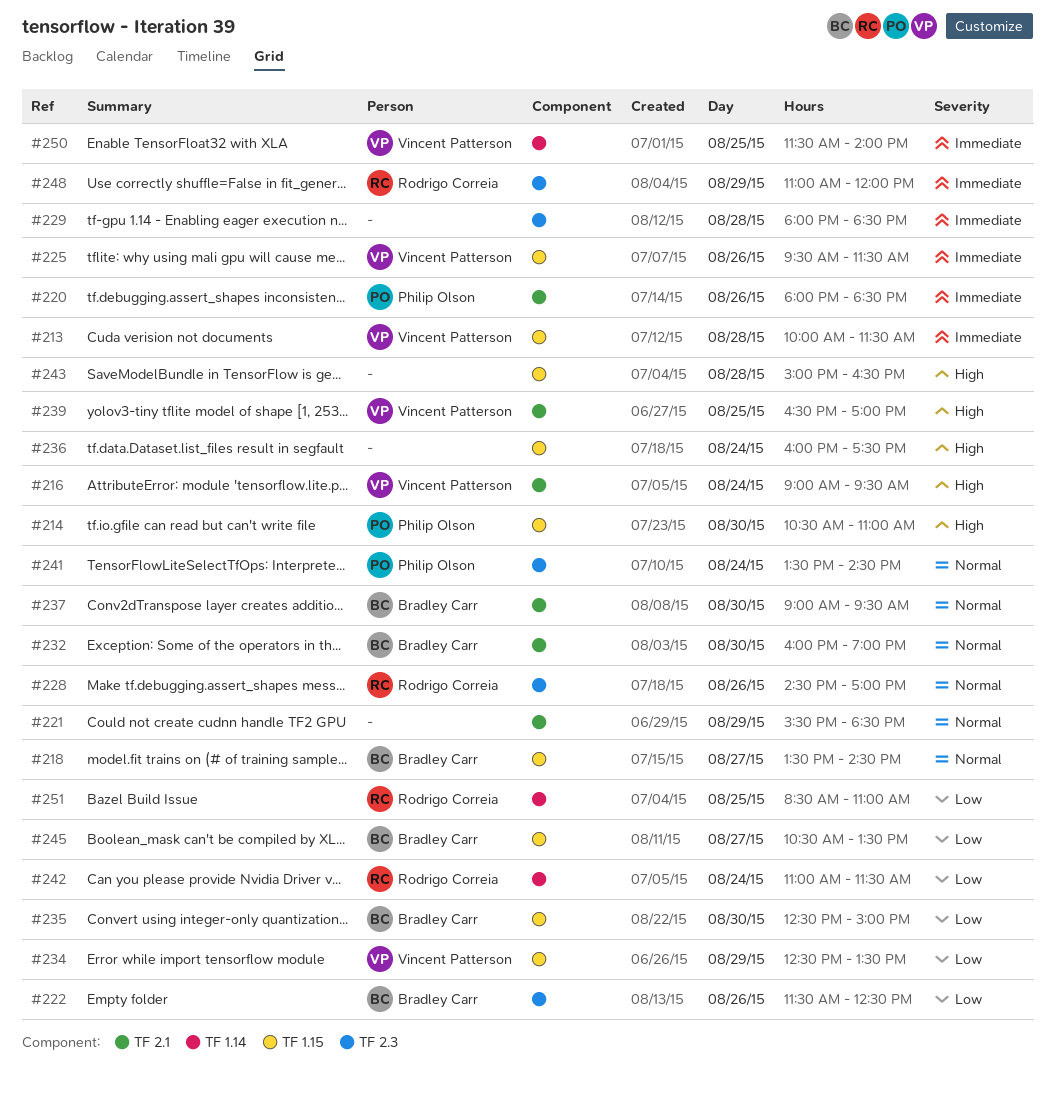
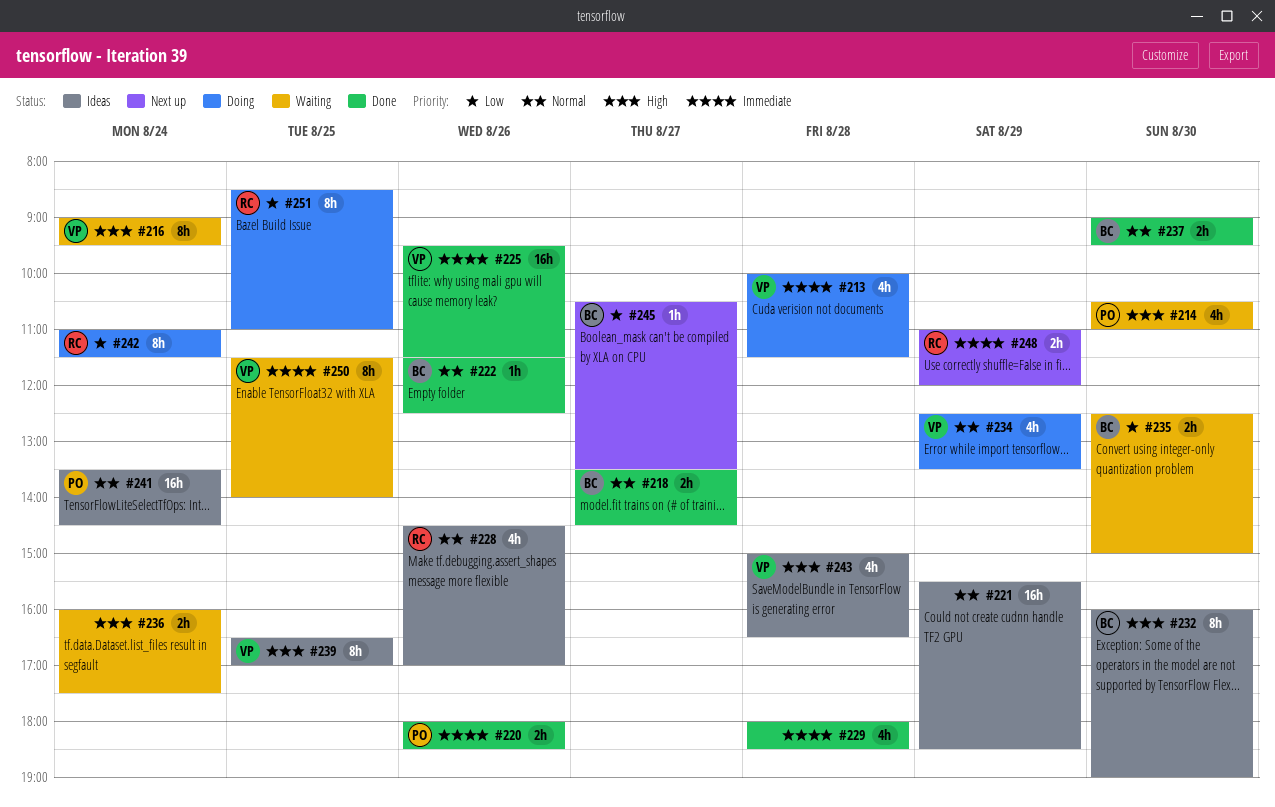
#222, priority: Low -> Normal
#232, priority: Normal -> High
#234, priority: Low -> Normal
#243, owner: none -> Vincent Patterson

